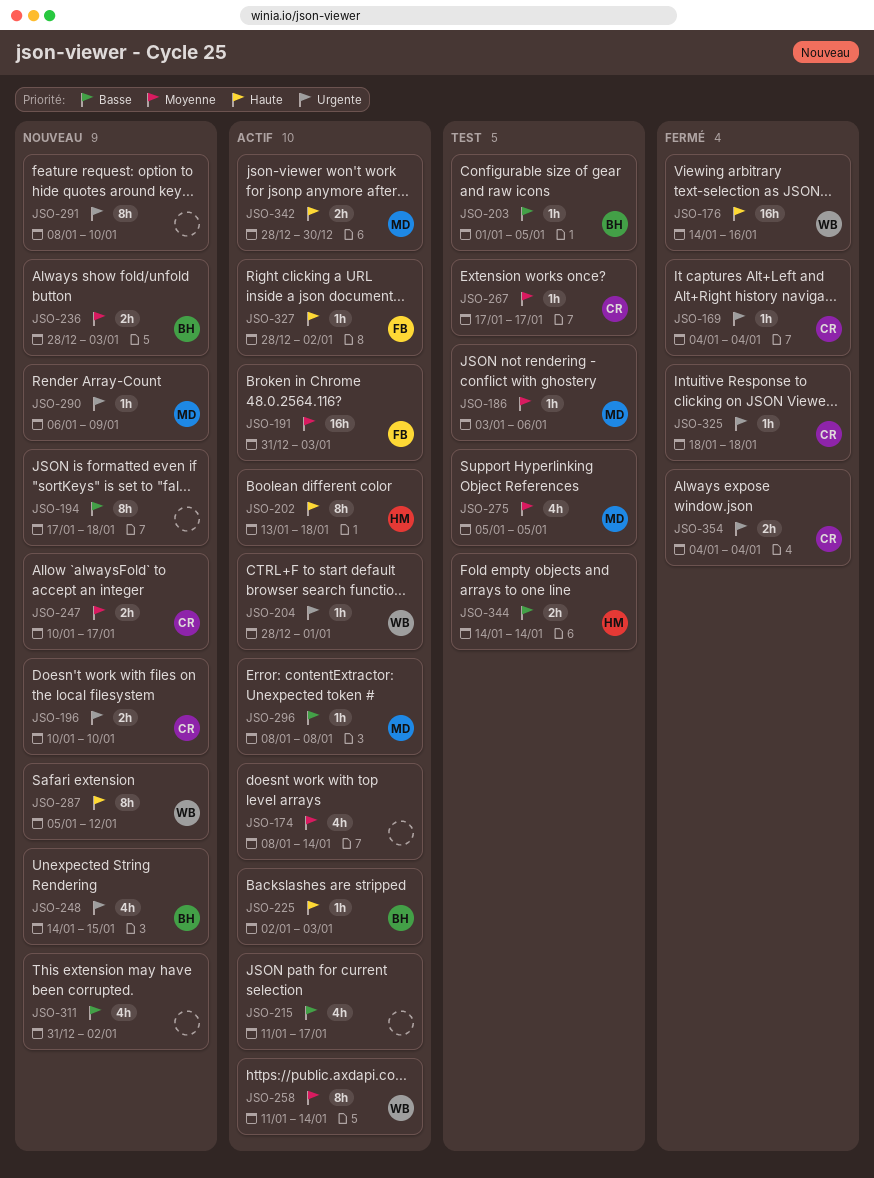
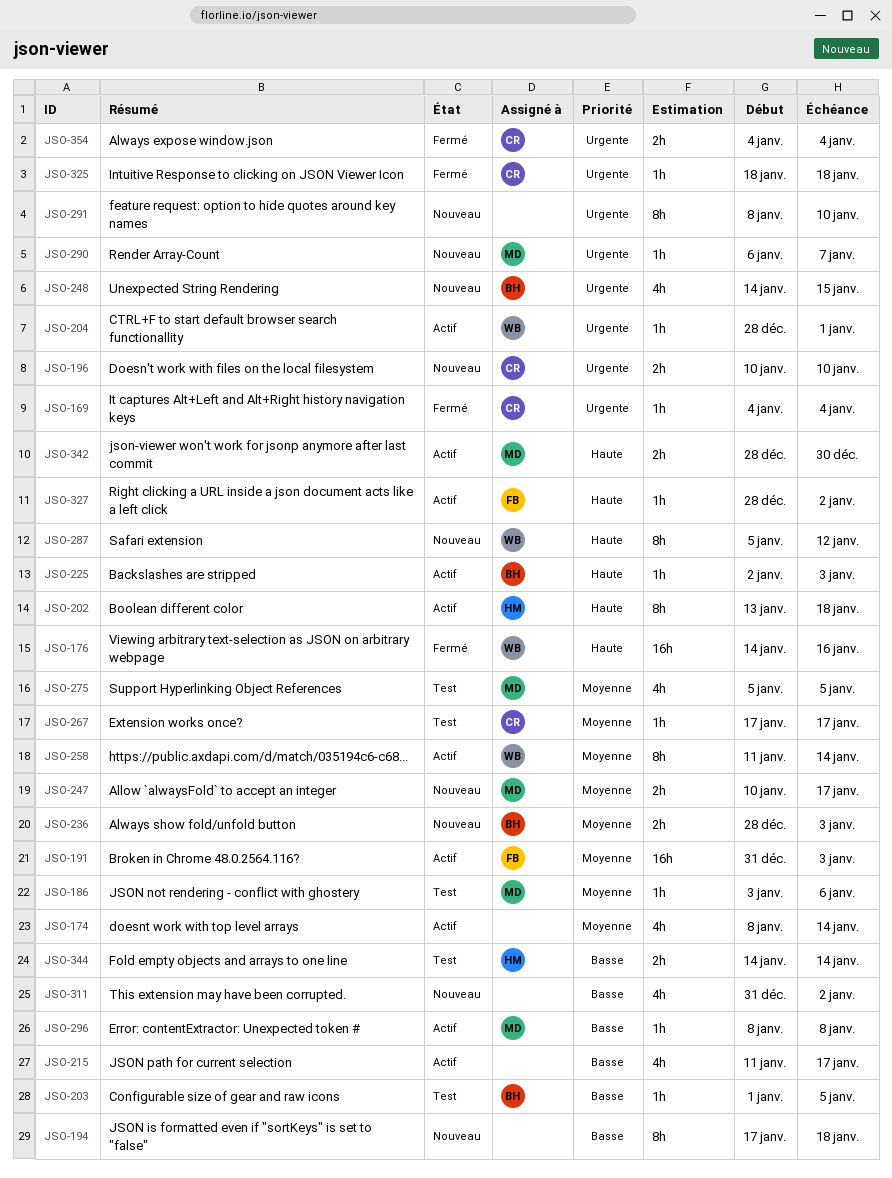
JSO-247, owner: CR -> MD
JSO-290, due: Jan 9 -> Jan 7

